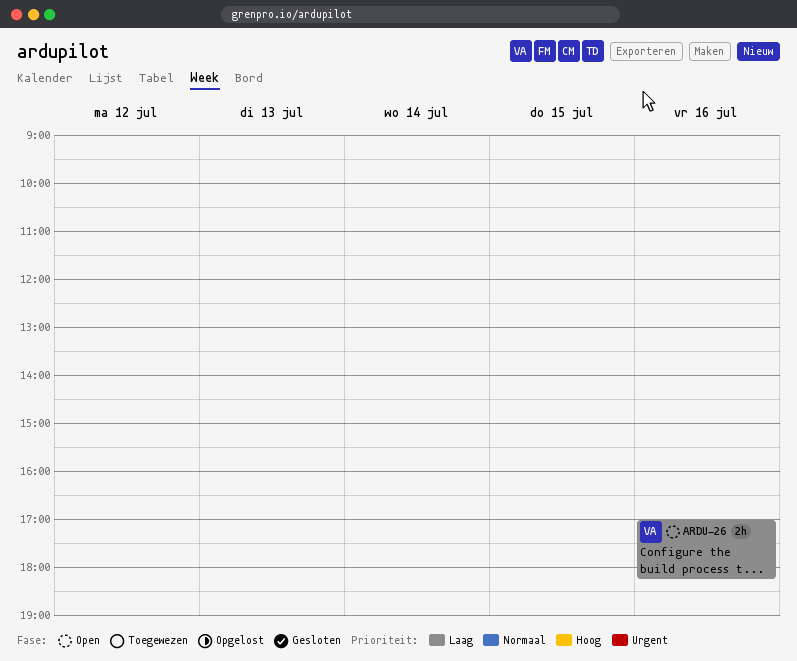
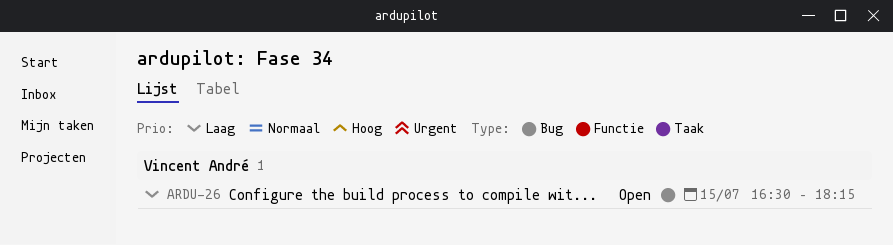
ARDU-26, day: Jul 16 -> Jul 15
ARDU-26, begins: 17:00 -> 16:30

